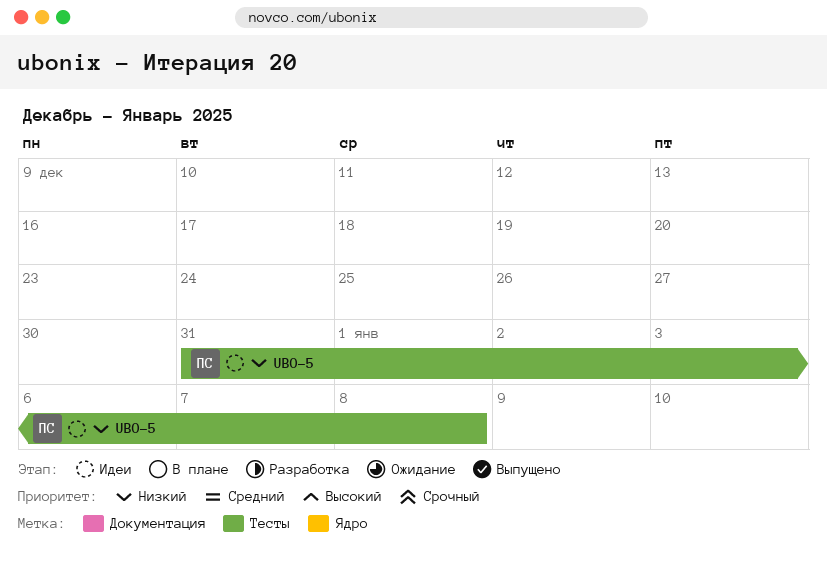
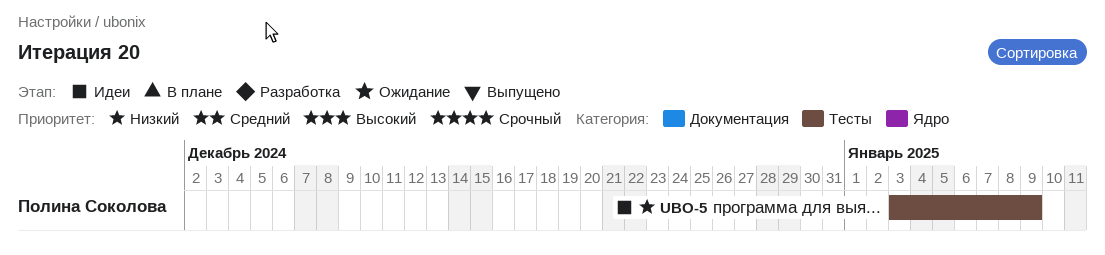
UBO-5, start: Dec 31 -> Jan 3
UBO-5, due: Jan 8 -> Jan 9

